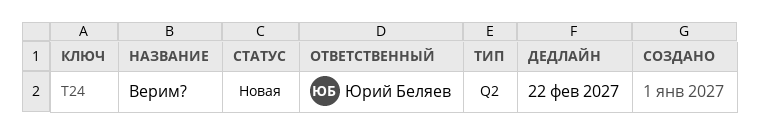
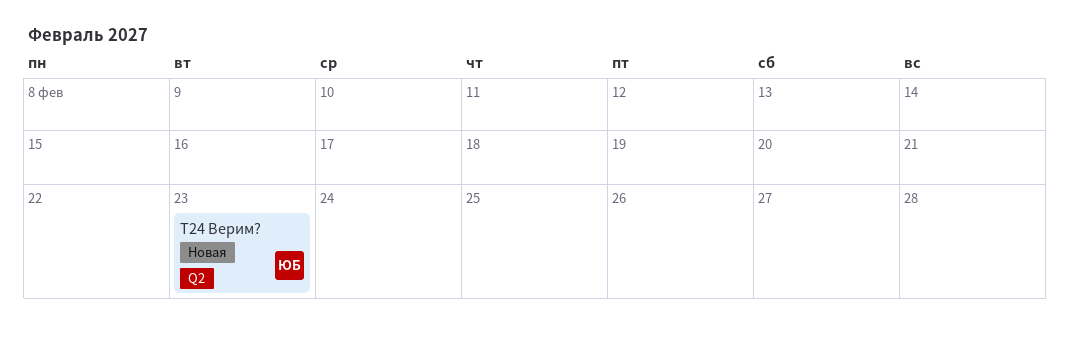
T24, due: Feb 22 -> Feb 23

